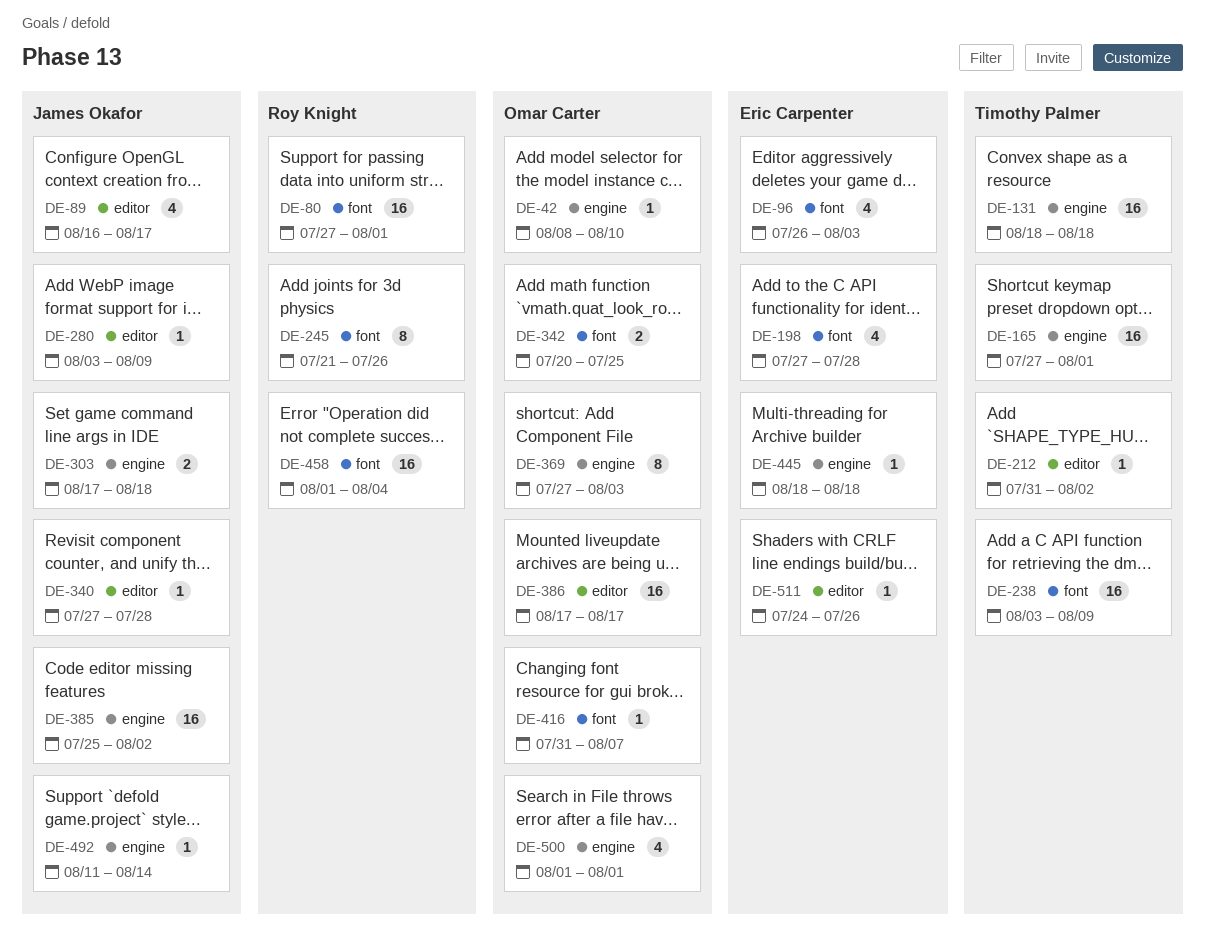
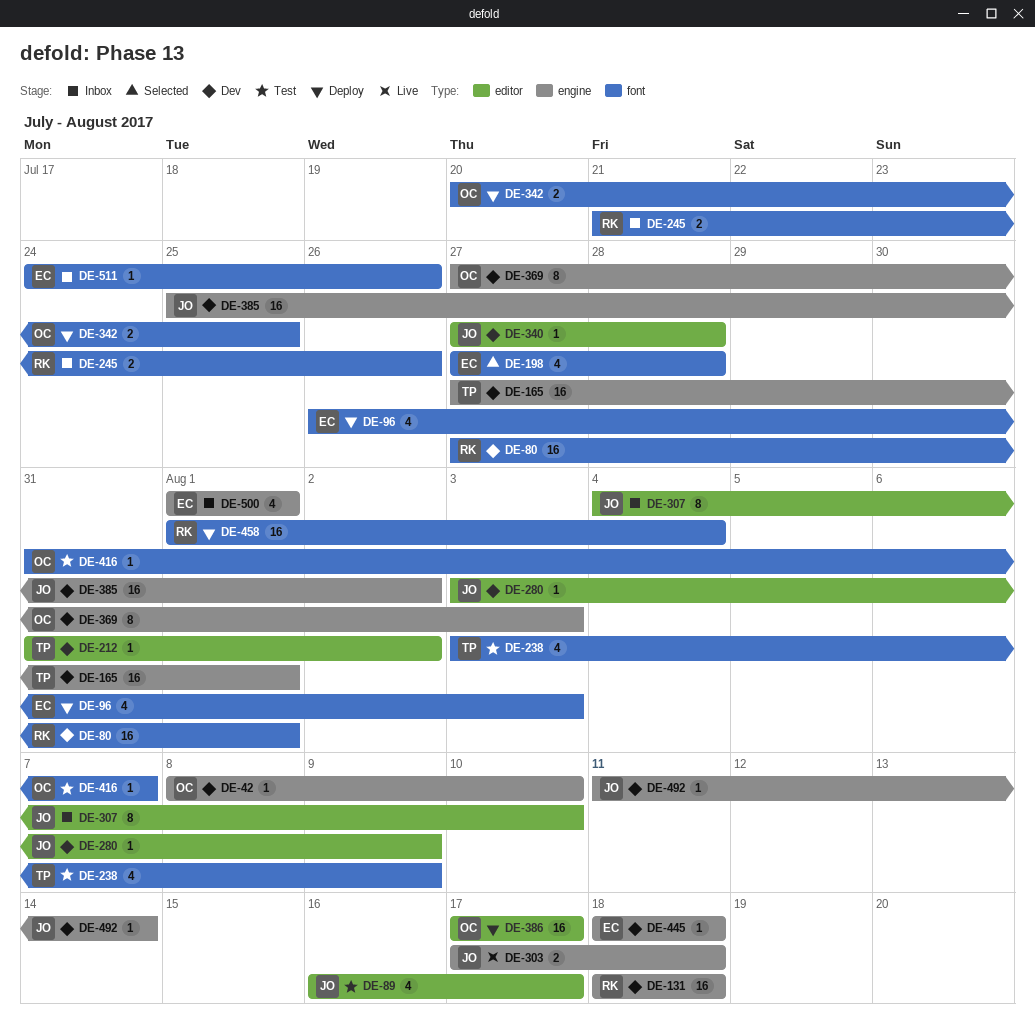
DE-131, owner: Timothy Palmer -> Roy Knight
DE-238, estimate: 16 -> 4
DE-245, estimate: 8 -> 2
DE-307: none -> present
DE-500, owner: Omar Carter -> Eric Carpenter
DE-511, label: editor -> font

